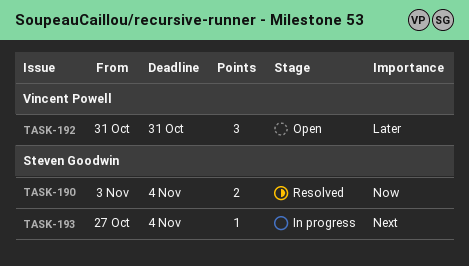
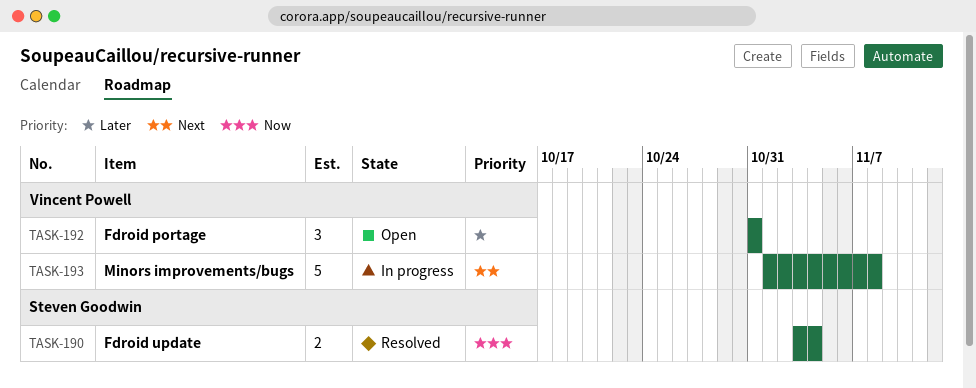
TASK-193, owner: Steven Goodwin -> Vincent Powell
TASK-193, estimate: 1 -> 5
TASK-193, start: Oct 27 -> Nov 1
TASK-193, due: Nov 4 -> Nov 8

